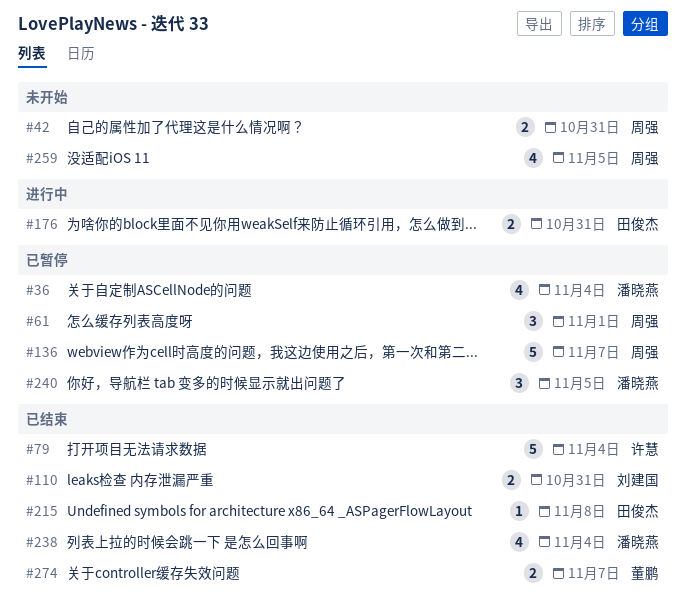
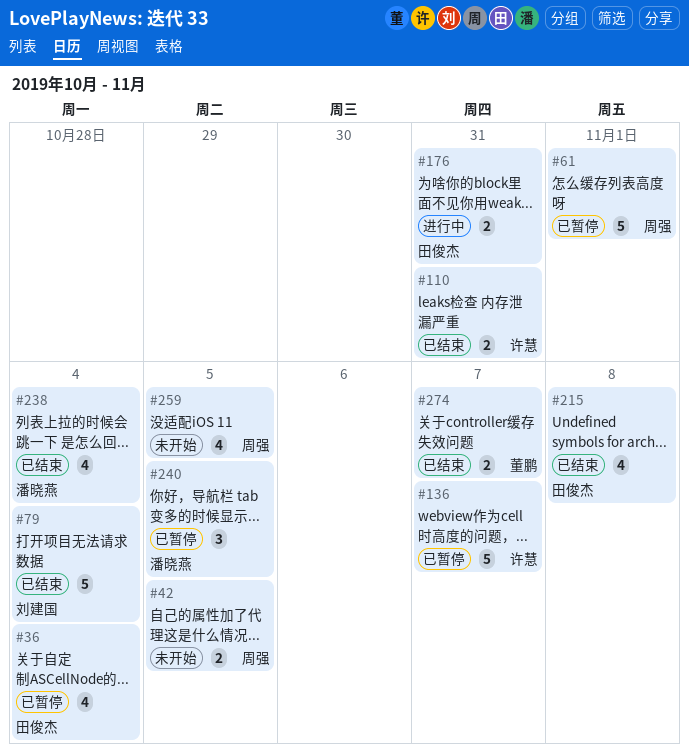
#36, owner: 潘晓燕 -> 田俊杰
#42, due: Oct 31 -> Nov 5
#61, estimate: 3 -> 5
#79, owner: 许慧 -> 刘建国
#110, owner: 刘建国 -> 许慧
#136, owner: 周强 -> 许慧
#215, estimate: 1 -> 4

